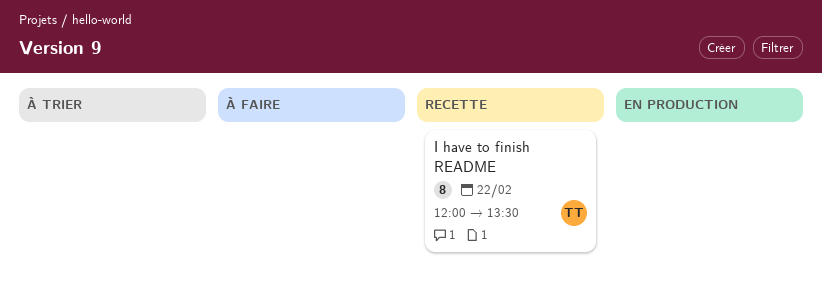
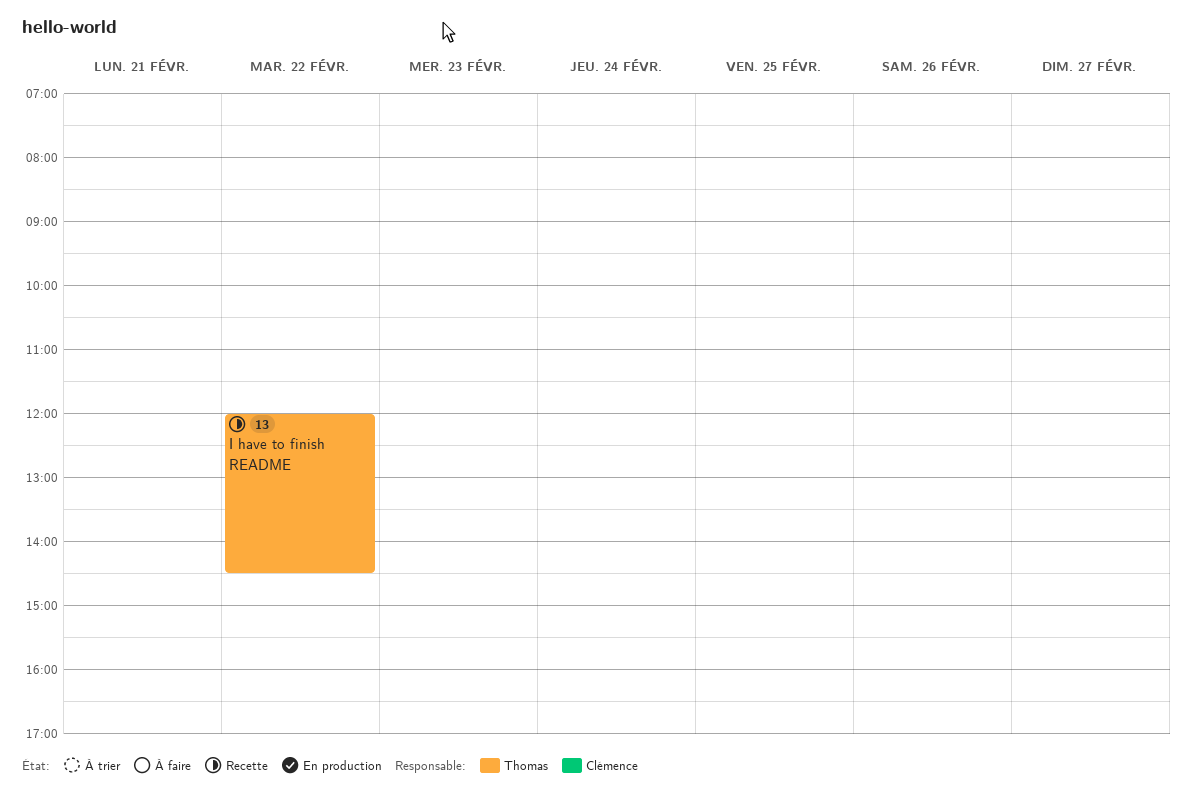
I have to finish README, estimate: 8 -> 13
I have to finish README, ends: 13:30 -> 14:30

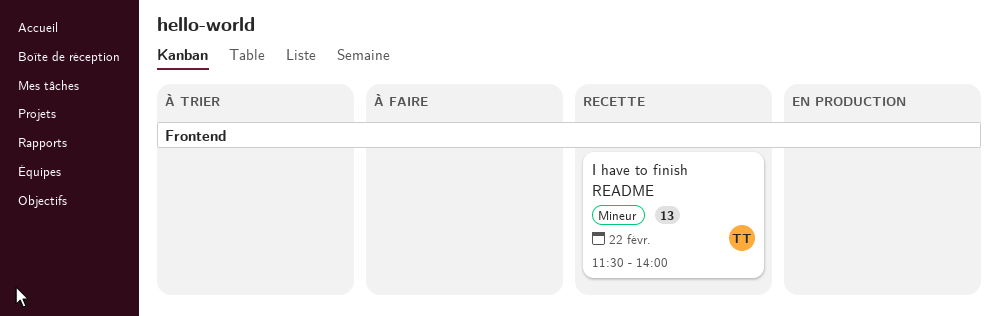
I have to finish README, begins: 12:00 -> 11:30
I have to finish README, ends: 14:30 -> 14:00

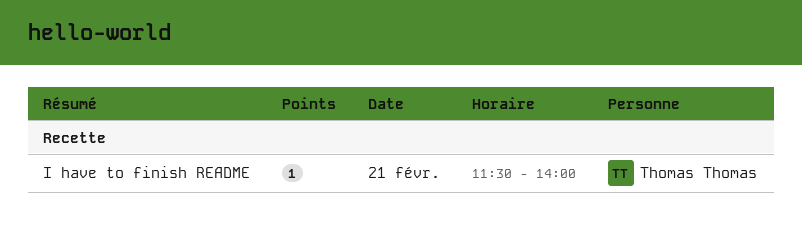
I have to finish README, estimate: 13 -> 1
I have to finish README, day: Feb 22 -> Feb 21

